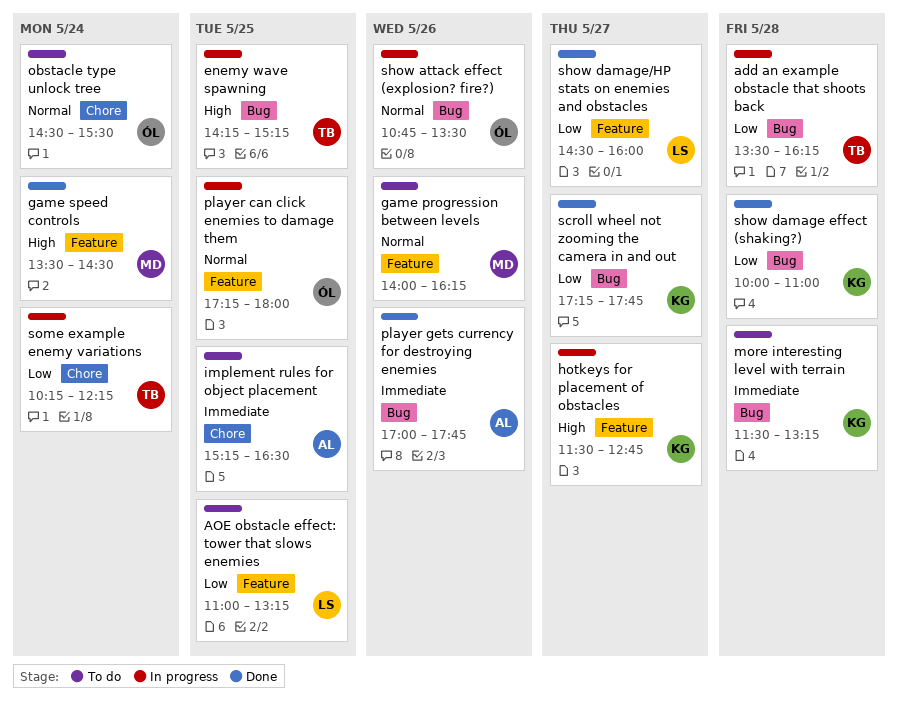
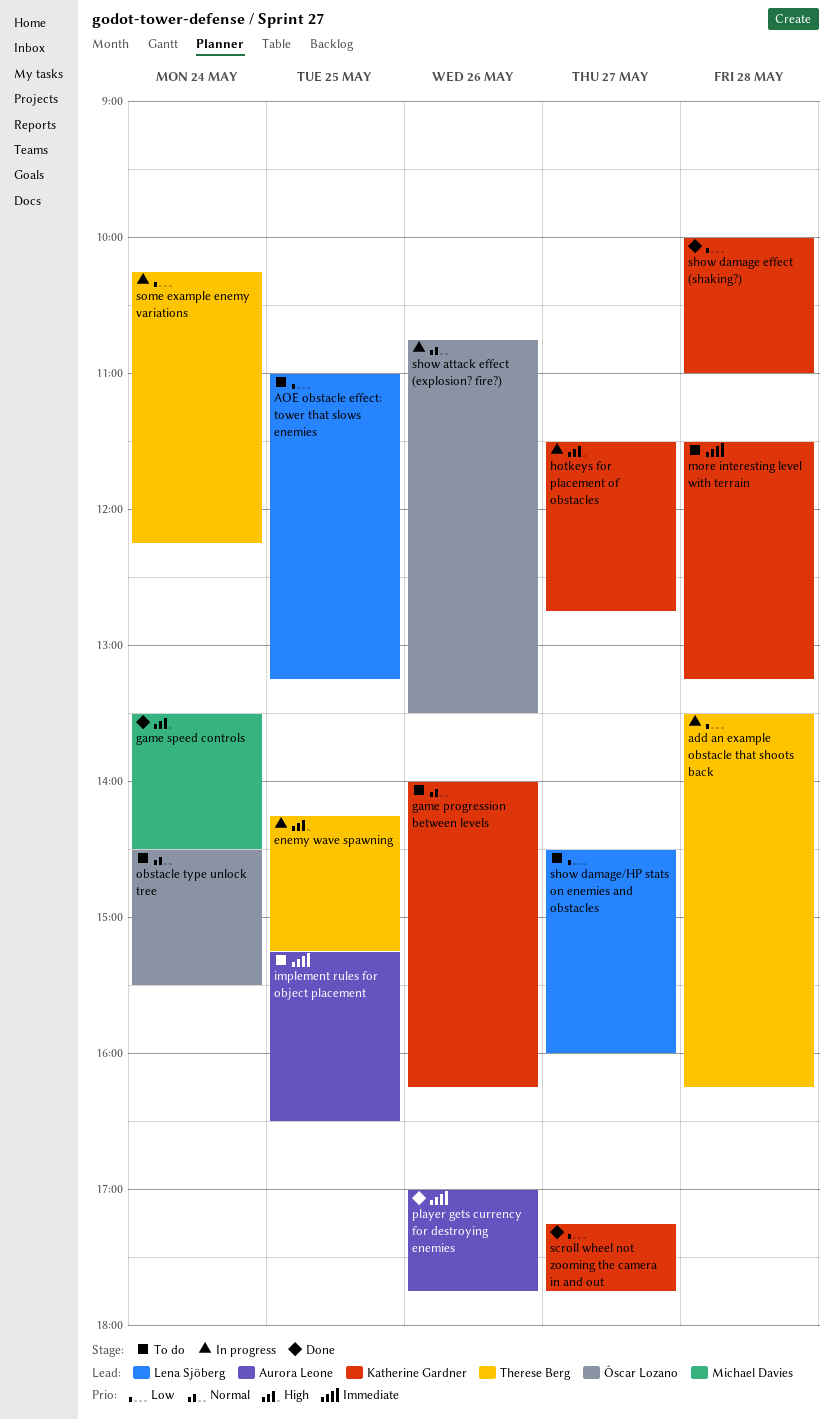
game progression between levels, owner: Michael Davies -> Katherine Gardner
player can click enemies to damage them: present -> none
show damage/HP stats on enemies and obstacles, status: Done -> To do

